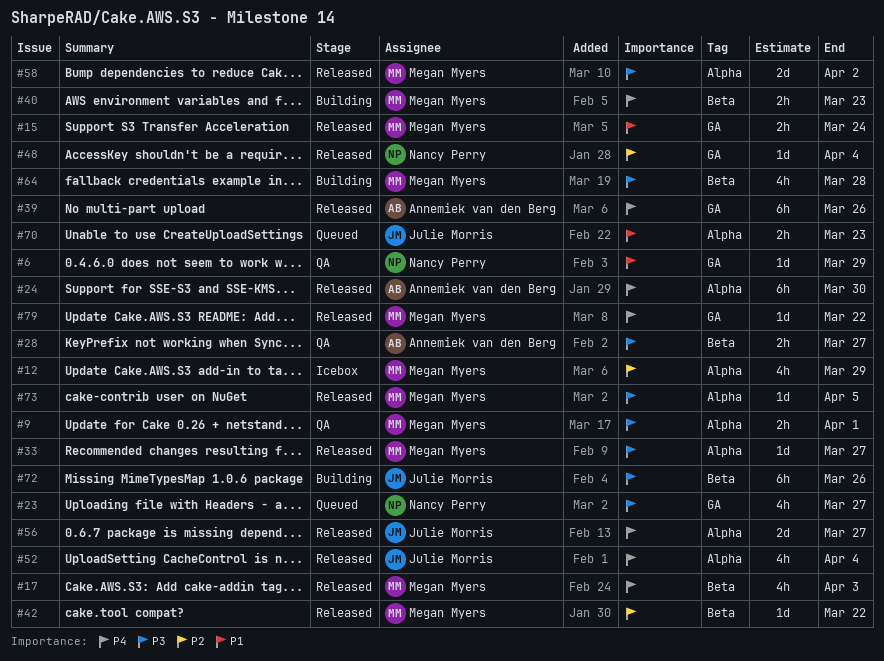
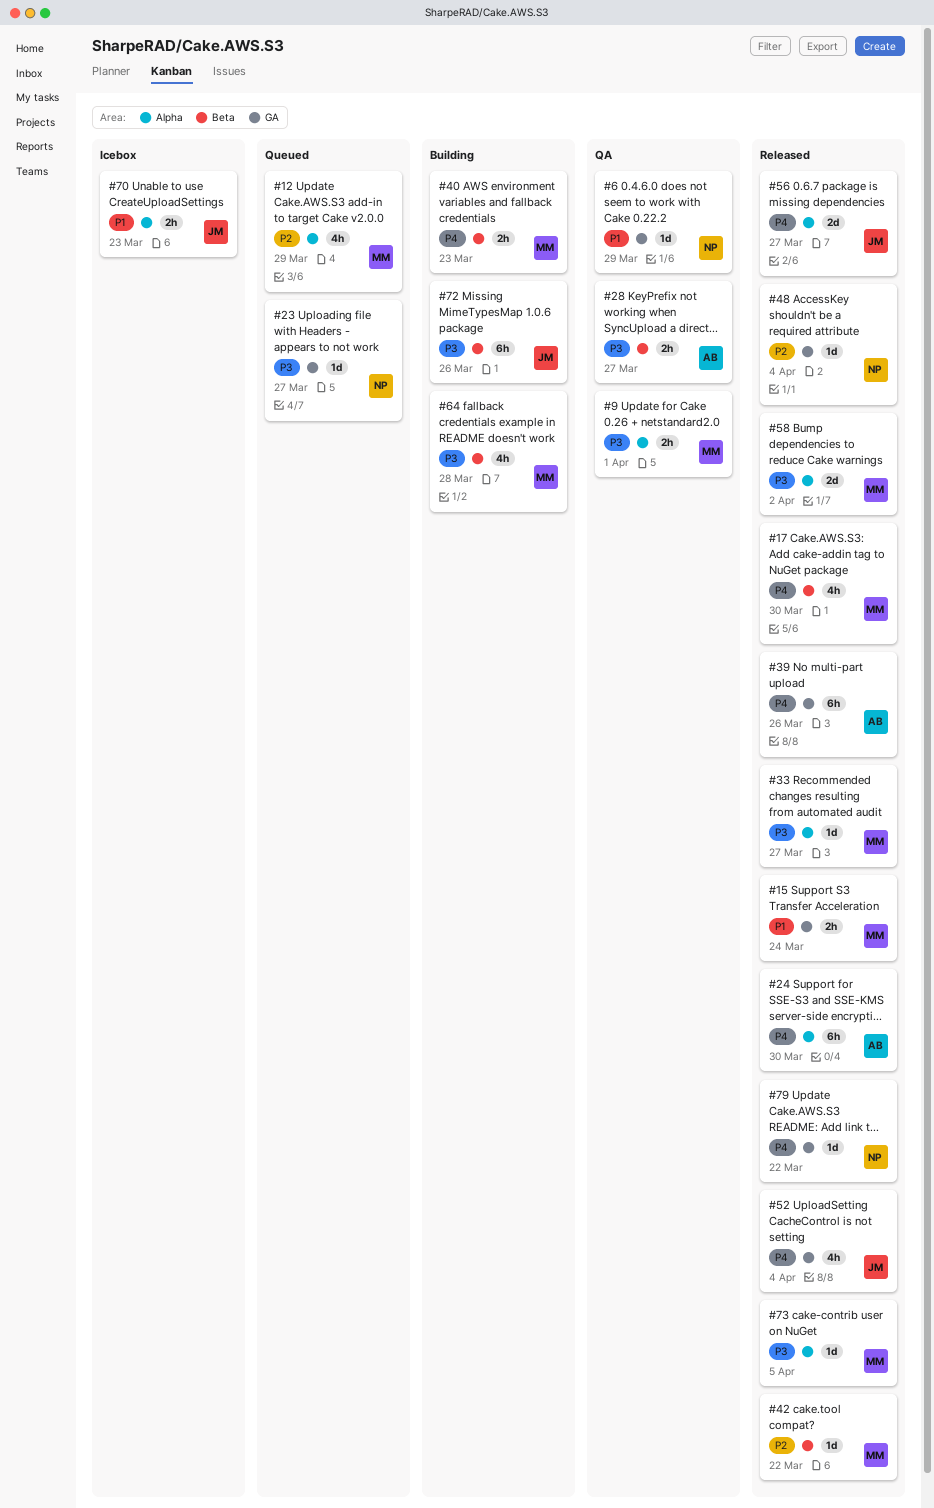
#12, status: Icebox -> Queued
#17, due: Apr 3 -> Mar 30
#23, estimate: 4h -> 1d
#52, label: Alpha -> GA
#70, status: Queued -> Icebox
#79, owner: Megan Myers -> Nancy Perry

